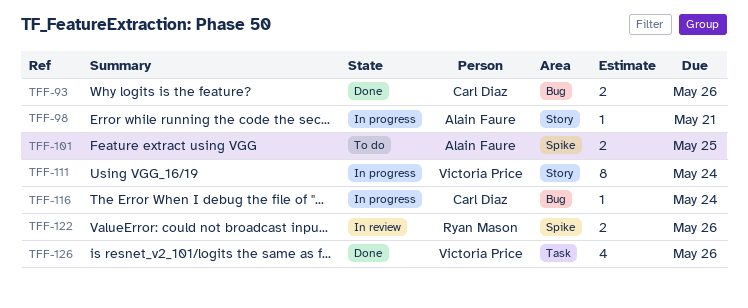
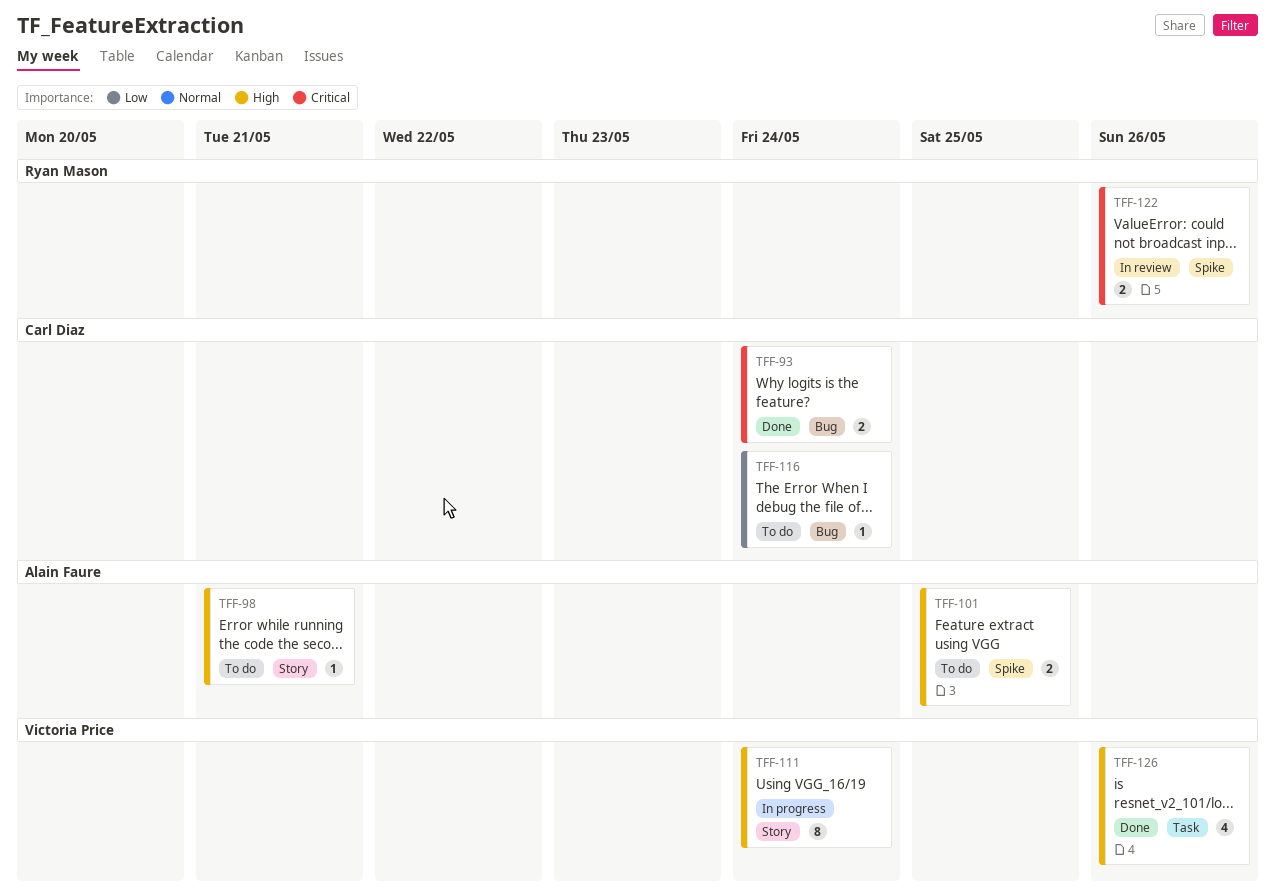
TFF-93, due: May 26 -> May 24
TFF-98, status: In progress -> To do
TFF-116, status: In progress -> To do

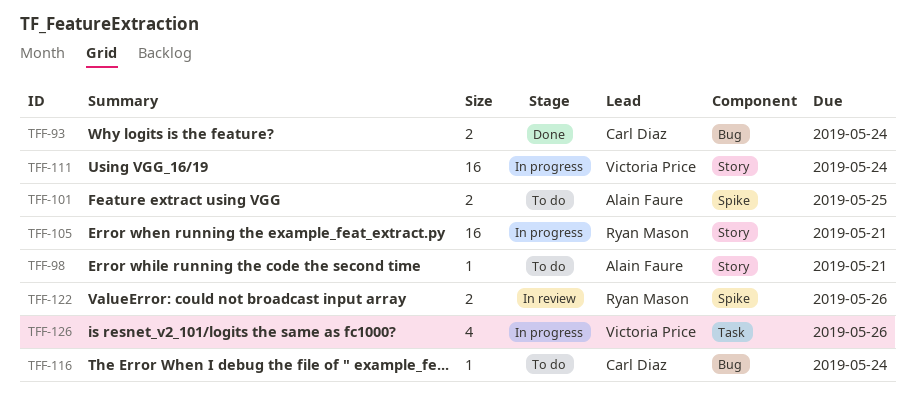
TFF-105: none -> present
TFF-111, estimate: 8 -> 16
TFF-126, status: Done -> In progress

